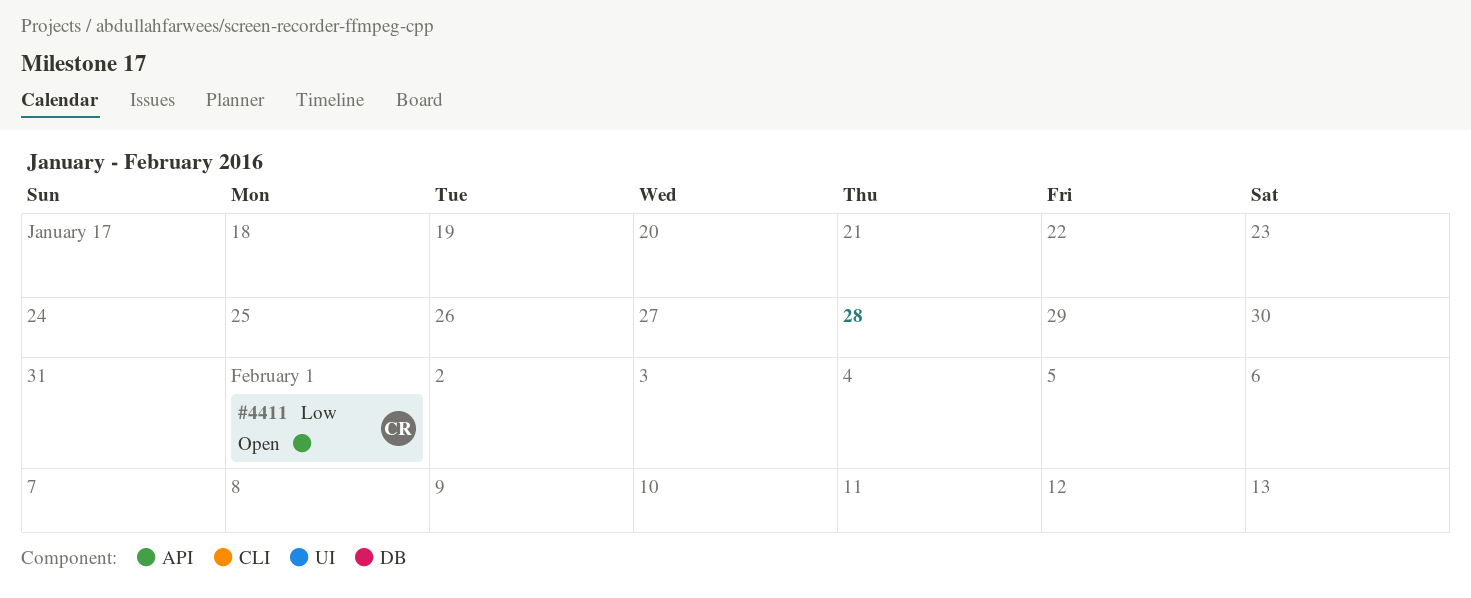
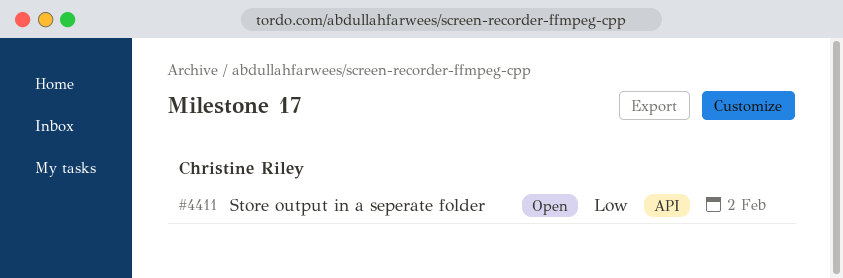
#4411, due: Feb 1 -> Feb 2

